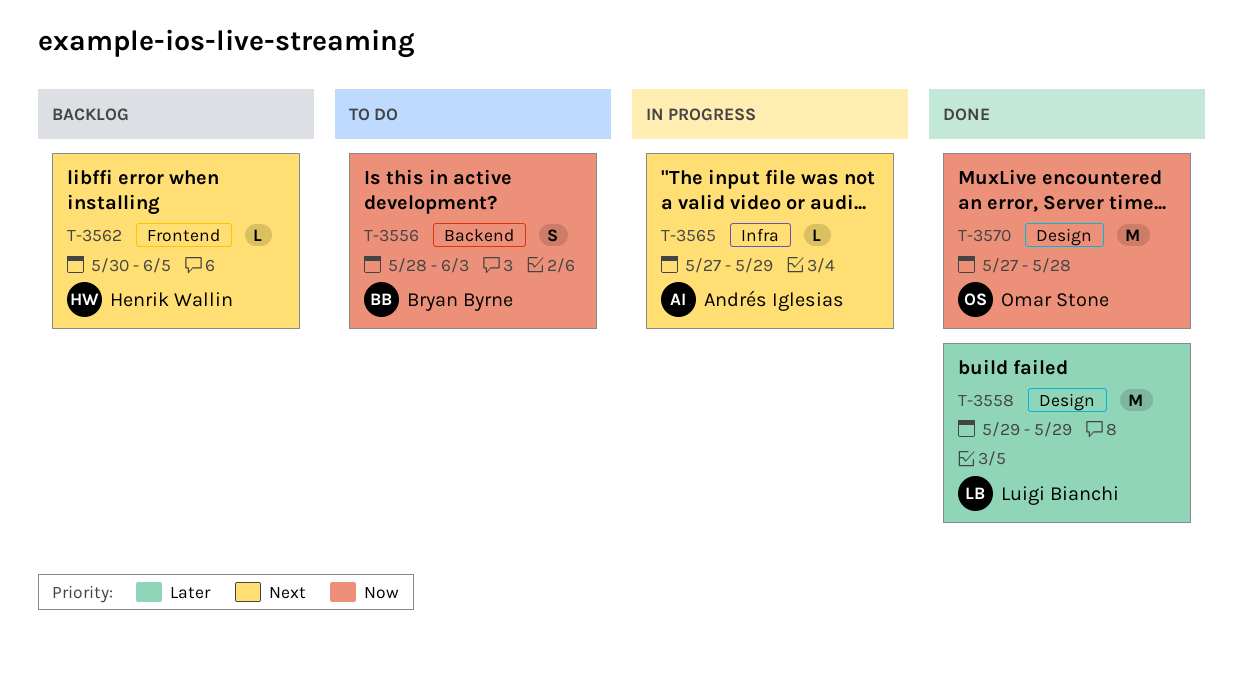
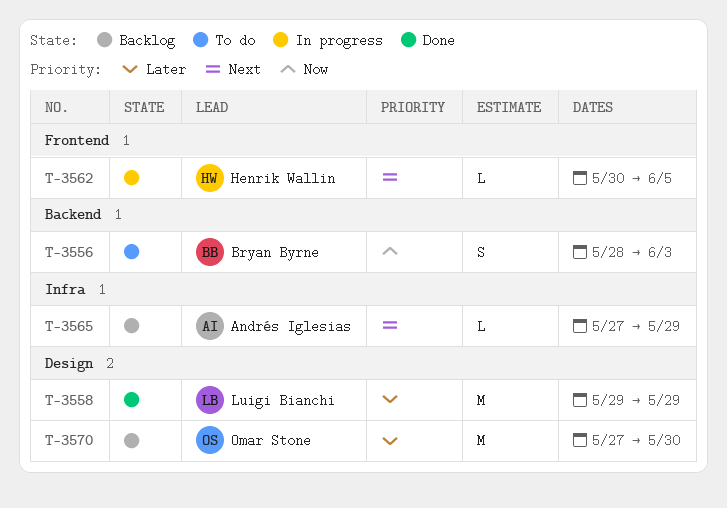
T-3562, status: Backlog -> In progress
T-3565, status: In progress -> Backlog
T-3570, status: Done -> Backlog
T-3570, priority: Now -> Later
T-3570, due: May 28 -> May 30

